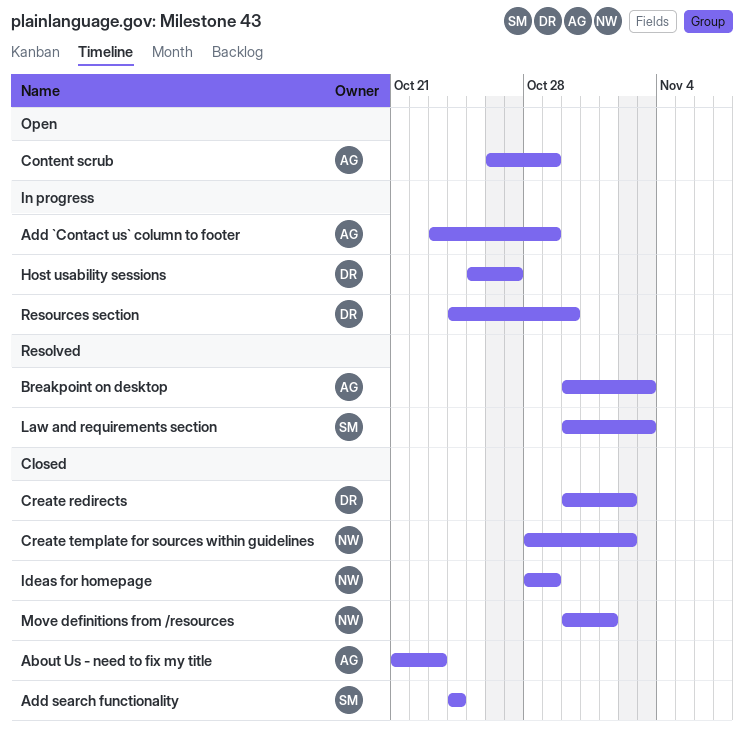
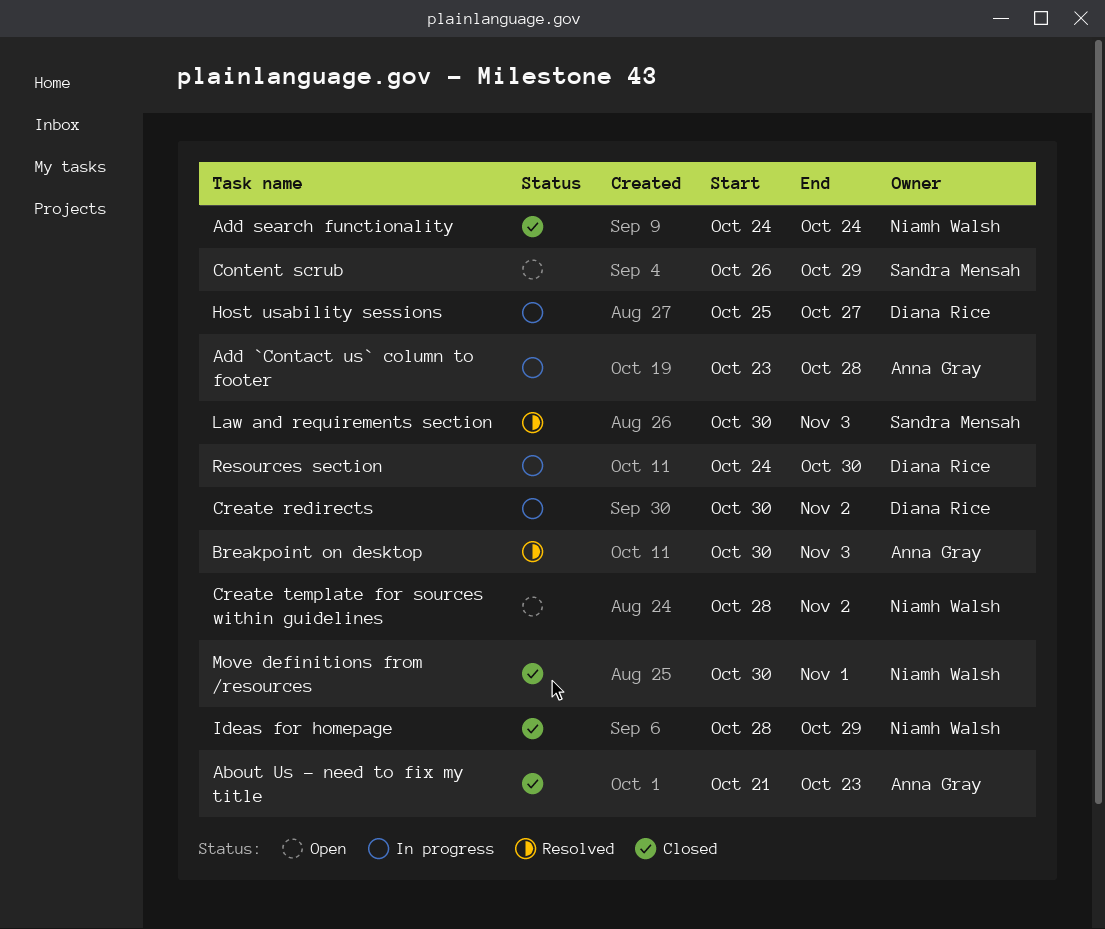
Add `Contact us` column to footer, due: Oct 29 -> Oct 28
Add search functionality, owner: Sandra Mensah -> Niamh Walsh
Content scrub, owner: Anna Gray -> Sandra Mensah
Create redirects, status: Closed -> In progress
Create template for sources within guidelines, status: Closed -> Open

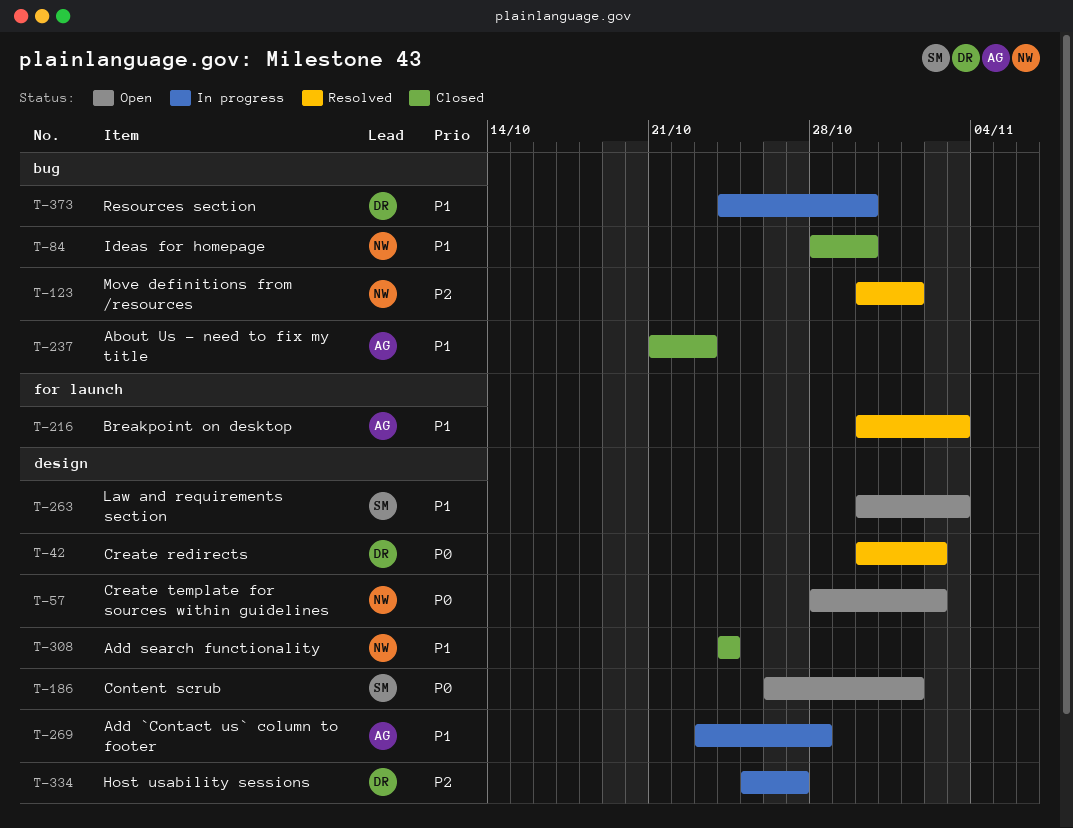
Content scrub, due: Oct 29 -> Nov 1
Create redirects, status: In progress -> Resolved
Ideas for homepage, due: Oct 29 -> Oct 30
Law and requirements section, status: Resolved -> Open
Move definitions from /resources, status: Closed -> Resolved

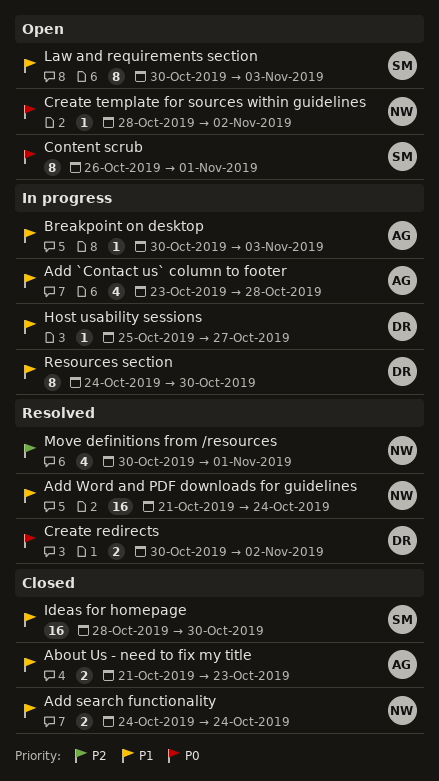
Add Word and PDF downloads for guidelines: none -> present
Breakpoint on desktop, status: Resolved -> In progress
Host usability sessions, priority: P2 -> P1
Ideas for homepage, owner: NW -> SM

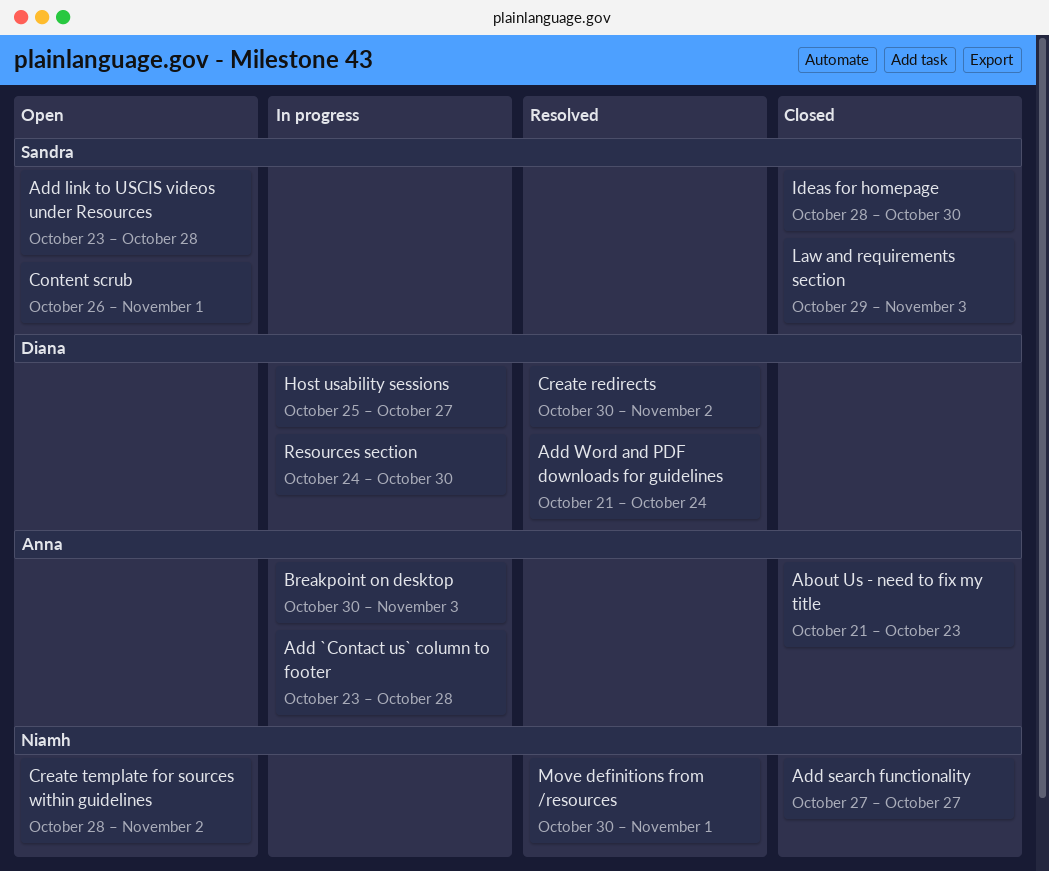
Add link to USCIS videos under Resources: none -> present
Add search functionality, start: Oct 24 -> Oct 27
Add search functionality, due: Oct 24 -> Oct 27
Add Word and PDF downloads for guidelines, owner: Niamh -> Diana
Law and requirements section, status: Open -> Closed
Law and requirements section, start: Oct 30 -> Oct 29

